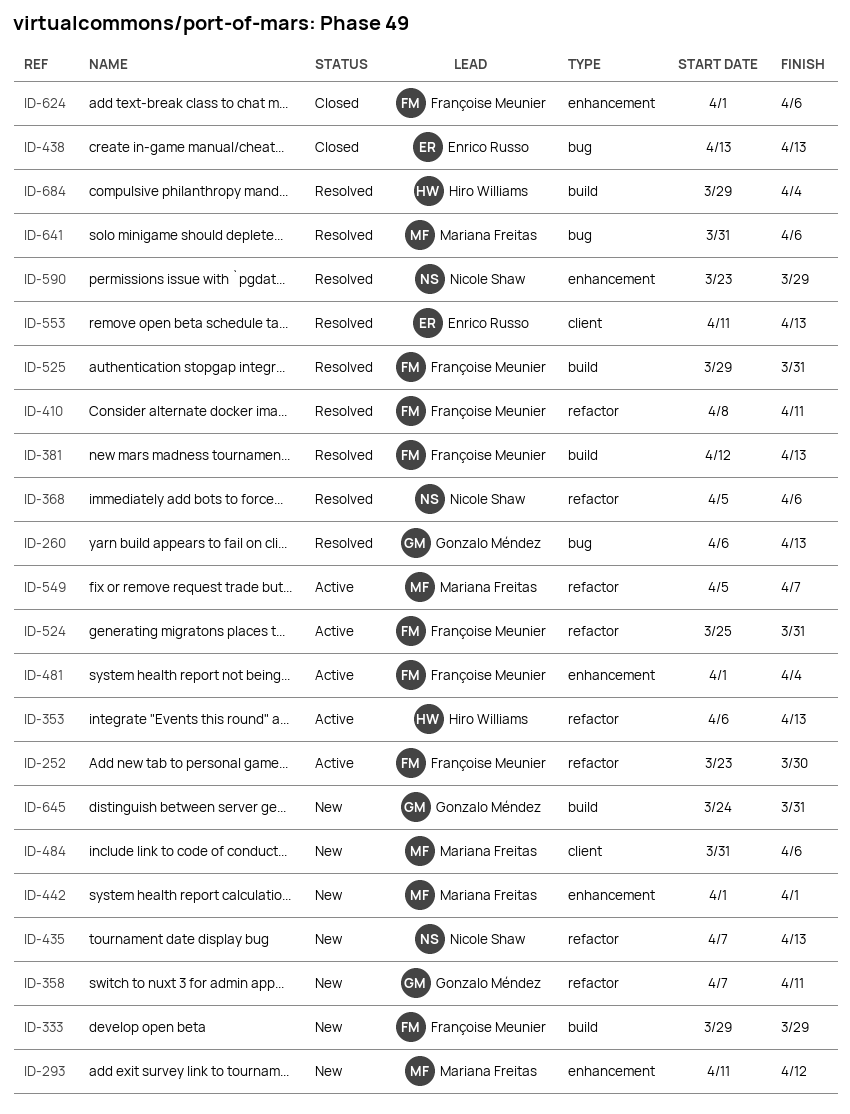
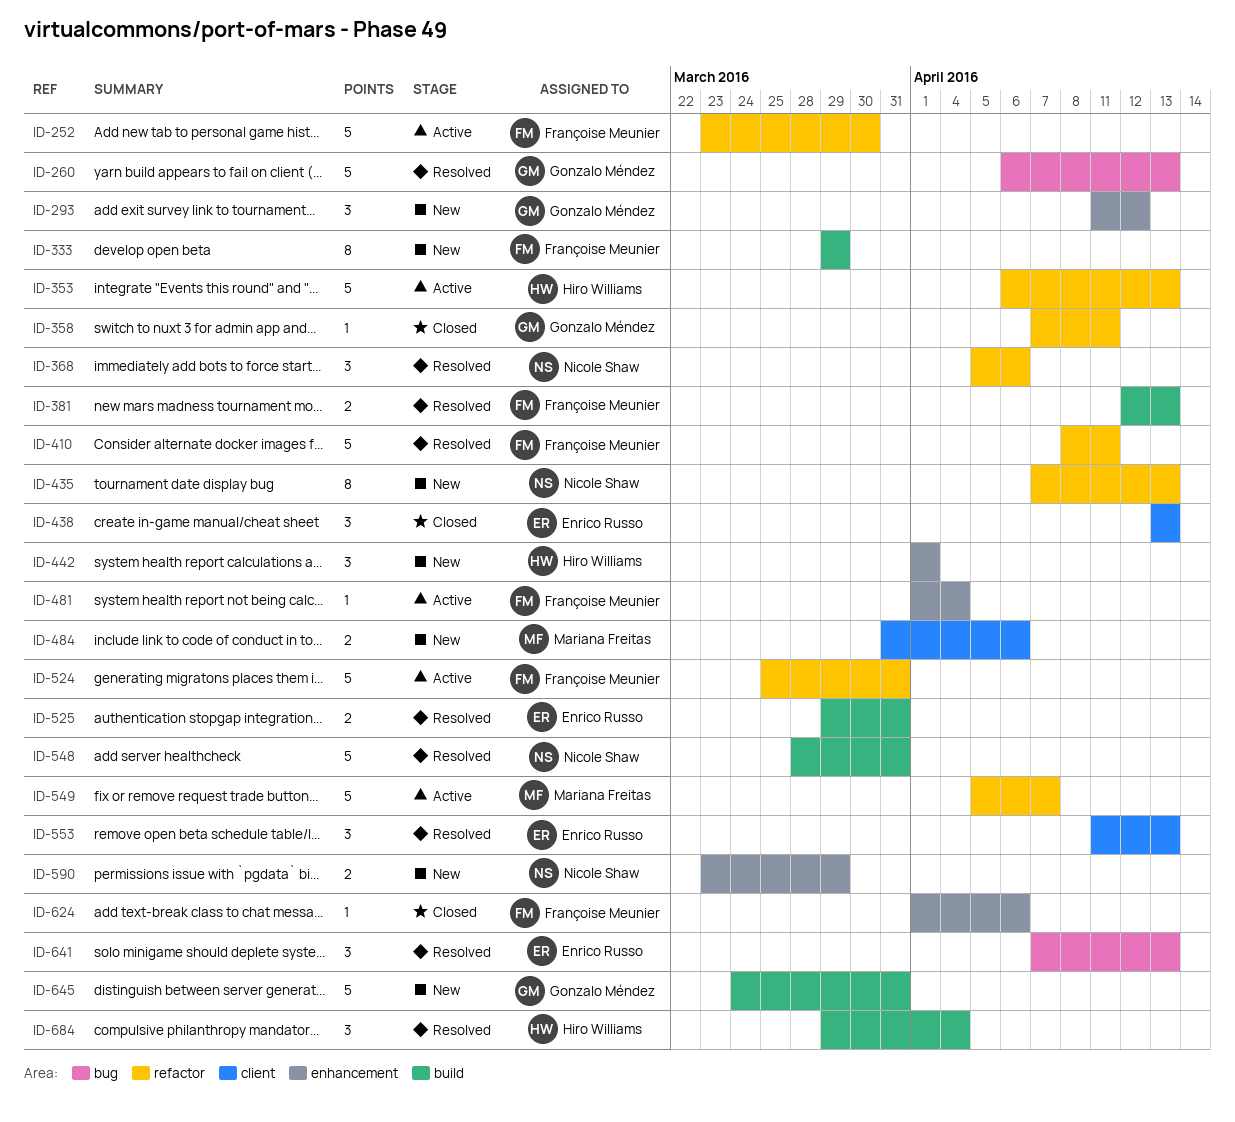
ID-293, owner: Mariana Freitas -> Gonzalo Méndez
ID-358, status: New -> Closed
ID-438, label: bug -> client
ID-442, owner: Mariana Freitas -> Hiro Williams
ID-525, owner: Françoise Meunier -> Enrico Russo
ID-548: none -> present
ID-590, status: Resolved -> New
ID-641, owner: Mariana Freitas -> Enrico Russo
ID-641, start: Mar 31 -> Apr 7
ID-641, due: Apr 6 -> Apr 13

